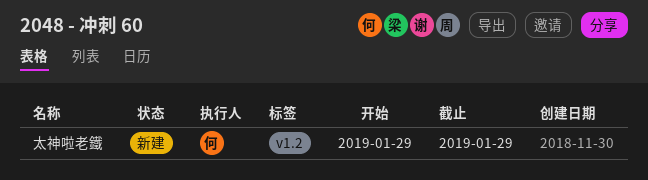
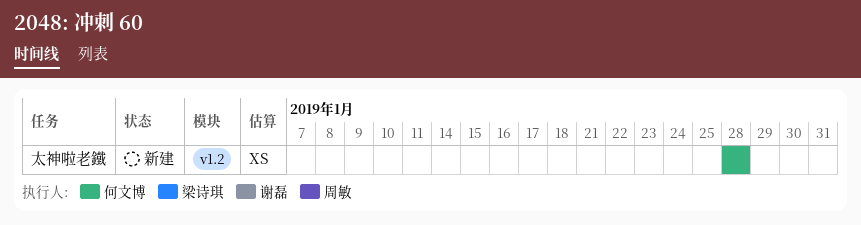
太神啦老鐵, start: Jan 29 -> Jan 28
太神啦老鐵, due: Jan 29 -> Jan 28

